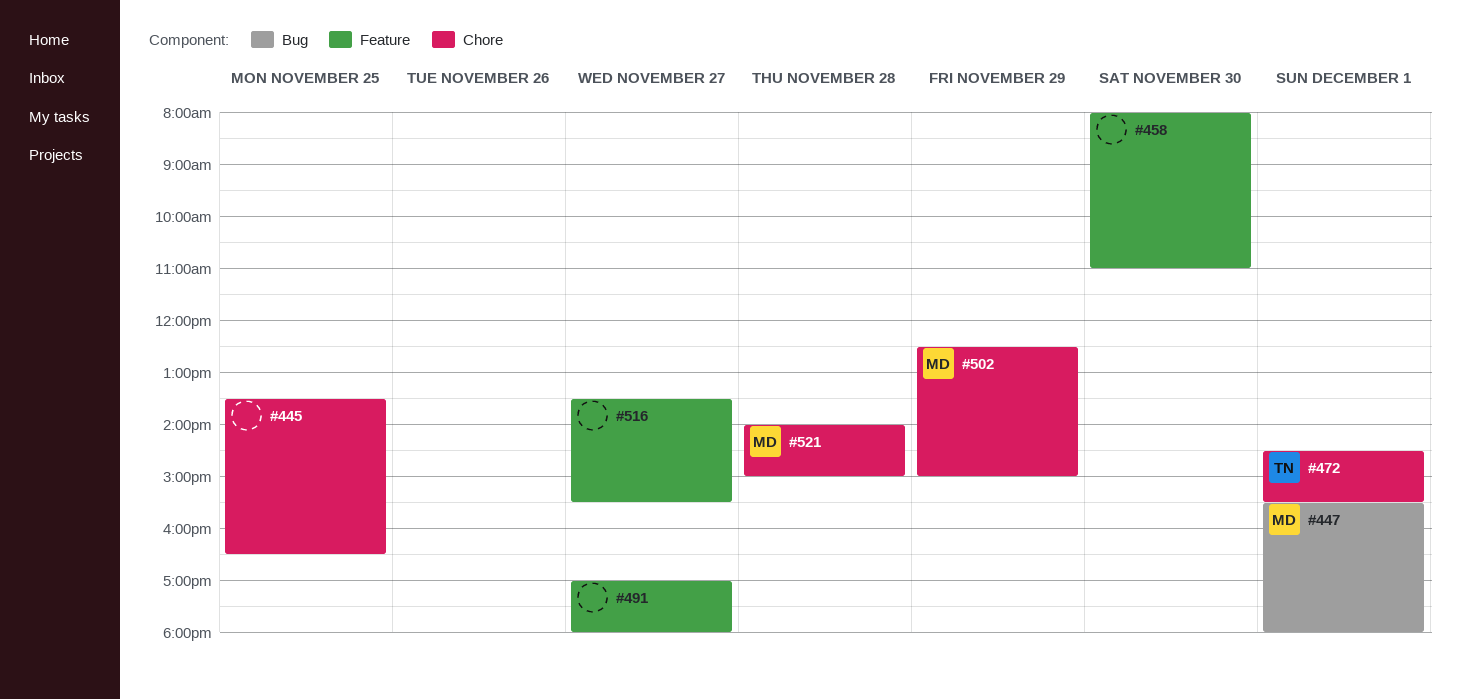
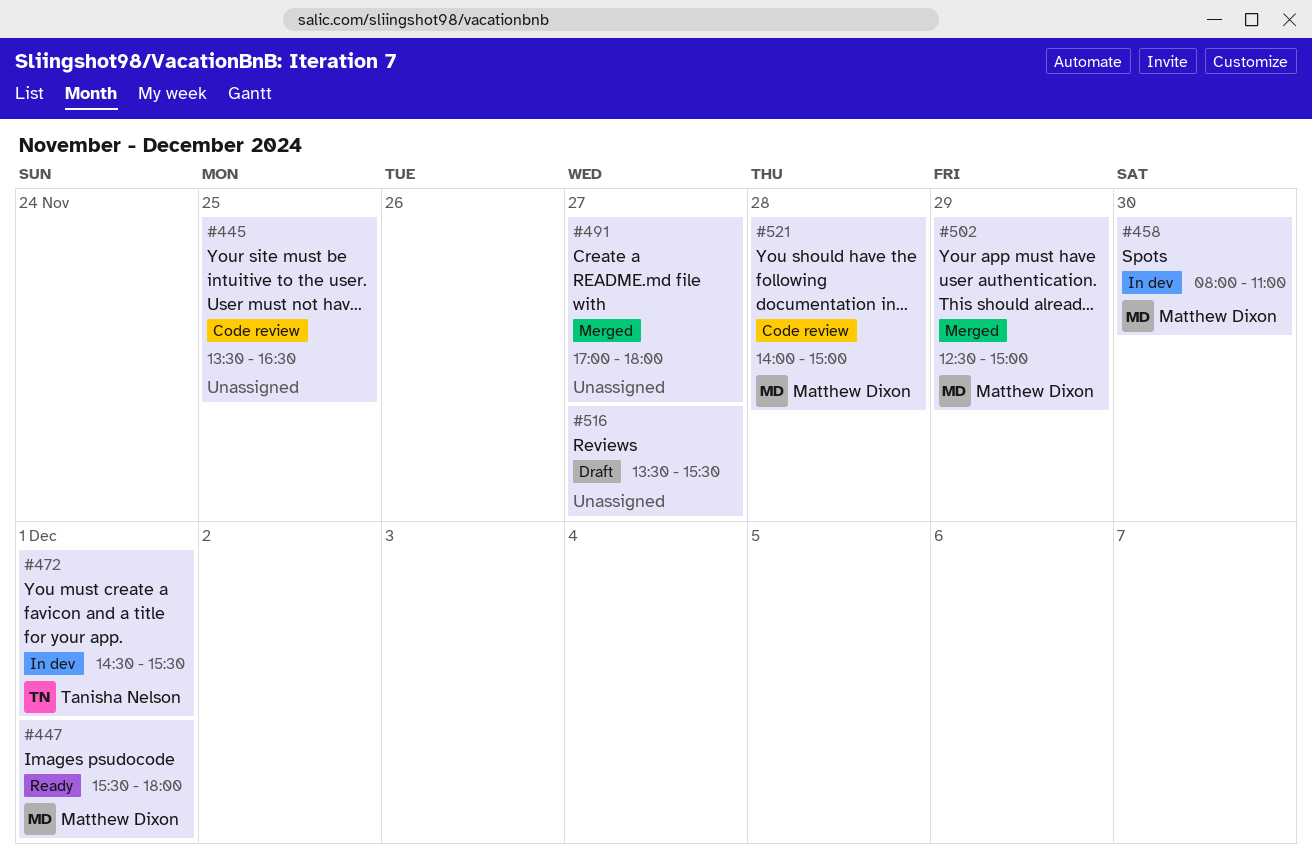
#458, owner: none -> Matthew Dixon

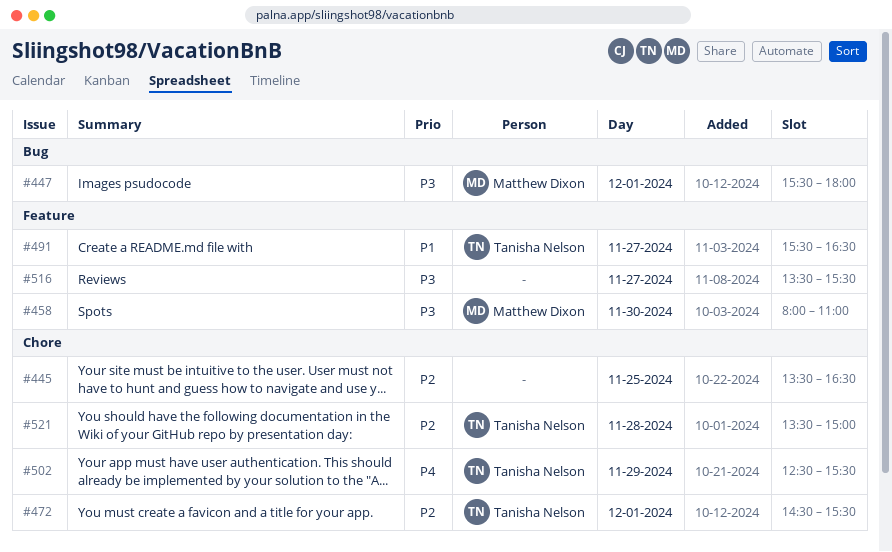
#491, owner: none -> Tanisha Nelson
#491, begins: 17:00 -> 15:30
#491, ends: 18:00 -> 16:30
#502, owner: Matthew Dixon -> Tanisha Nelson
#502, ends: 15:00 -> 15:30
#521, owner: Matthew Dixon -> Tanisha Nelson
#521, begins: 14:00 -> 13:30

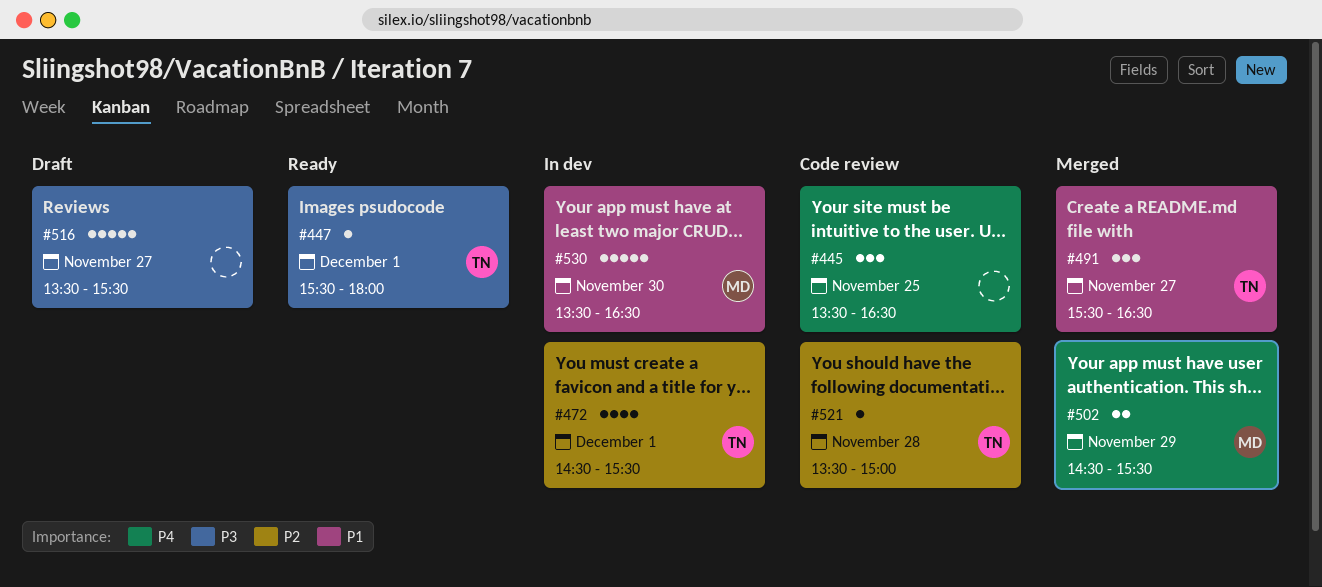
#445, priority: P2 -> P4
#447, owner: Matthew Dixon -> Tanisha Nelson
#458: present -> none
#502, owner: Tanisha Nelson -> Matthew Dixon
#502, begins: 12:30 -> 14:30
#530: none -> present

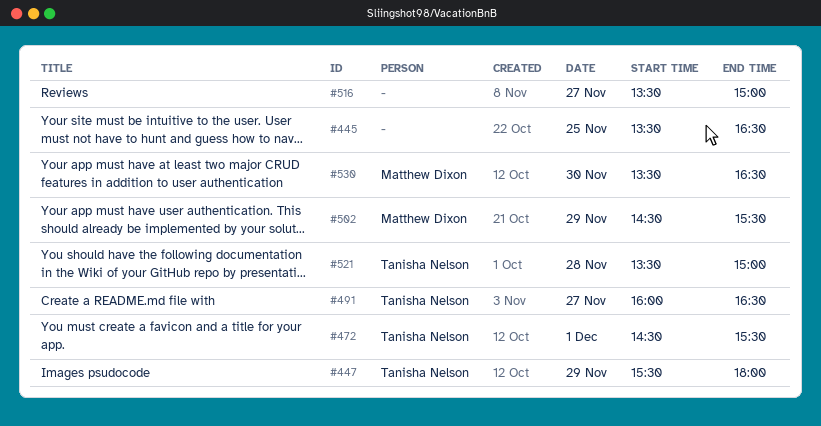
#447, day: Dec 1 -> Nov 29
#491, begins: 15:30 -> 16:00
#516, ends: 15:30 -> 15:00

